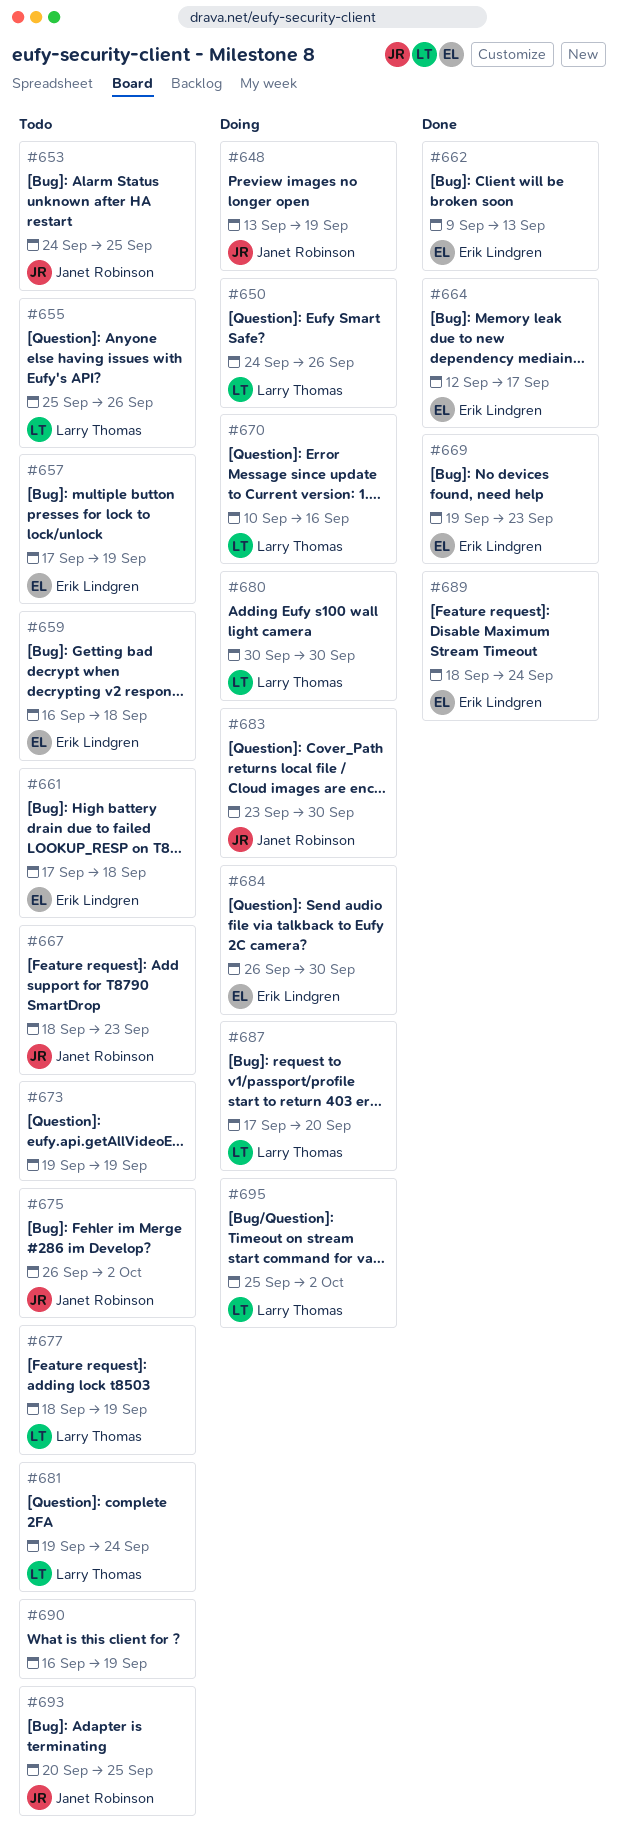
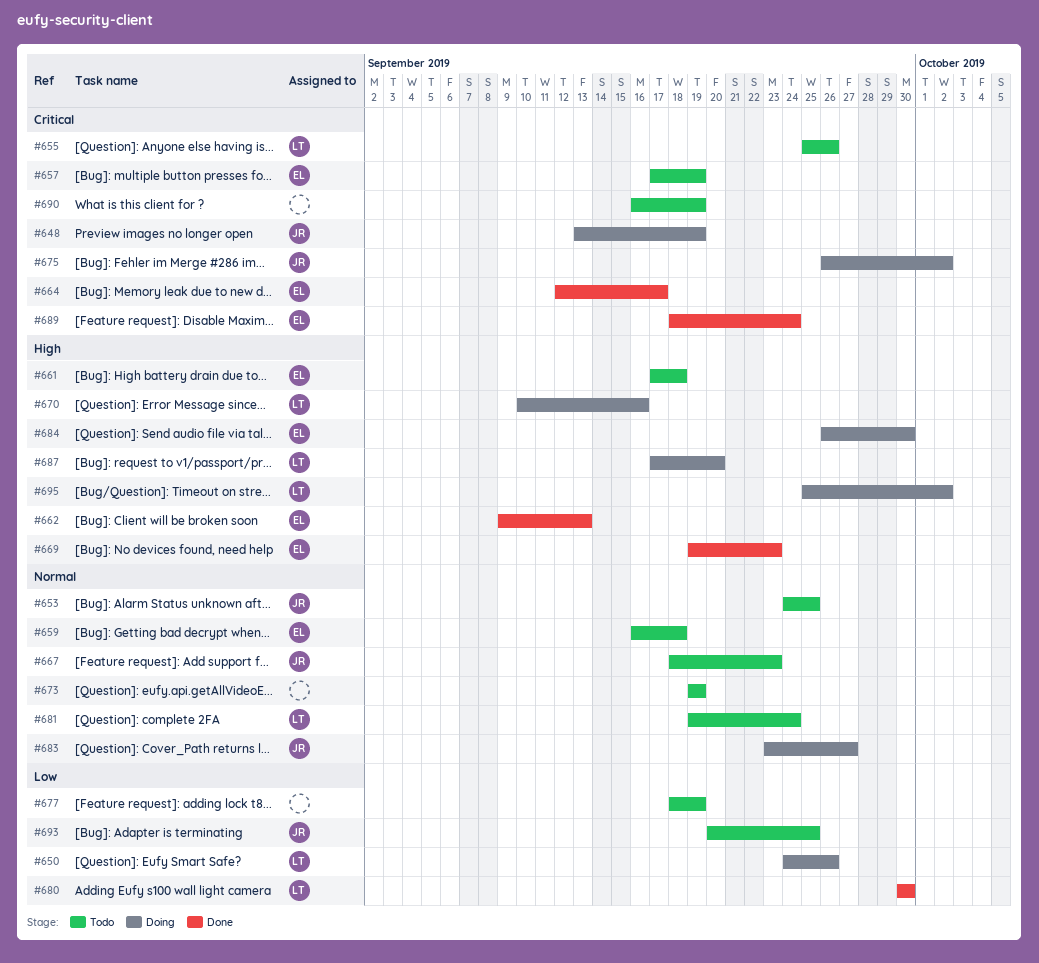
#675, status: Todo -> Doing
#677, owner: Larry Thomas -> none
#680, status: Doing -> Done
#683, due: Sep 30 -> Sep 27

